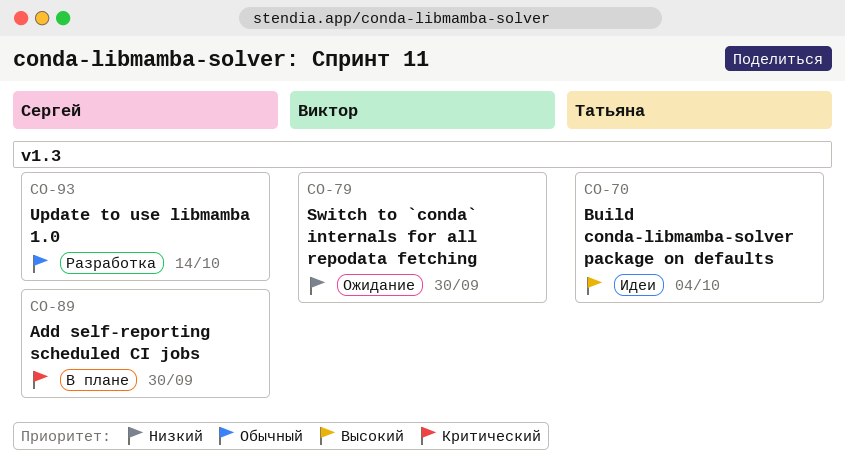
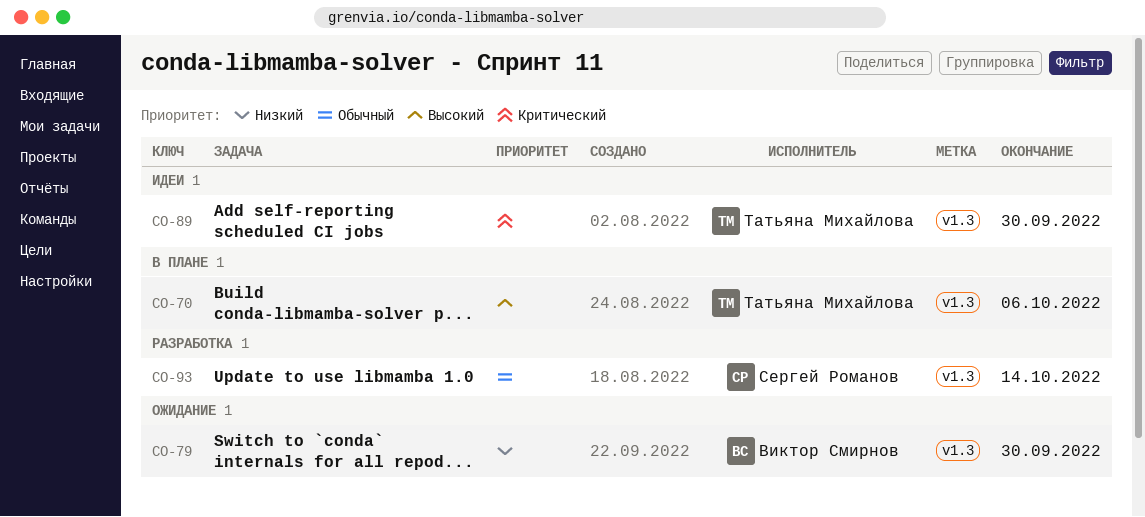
CO-70, status: Идеи -> В плане
CO-70, due: Oct 4 -> Oct 6
CO-89, status: В плане -> Идеи
CO-89, owner: Сергей Романов -> Татьяна Михайлова

